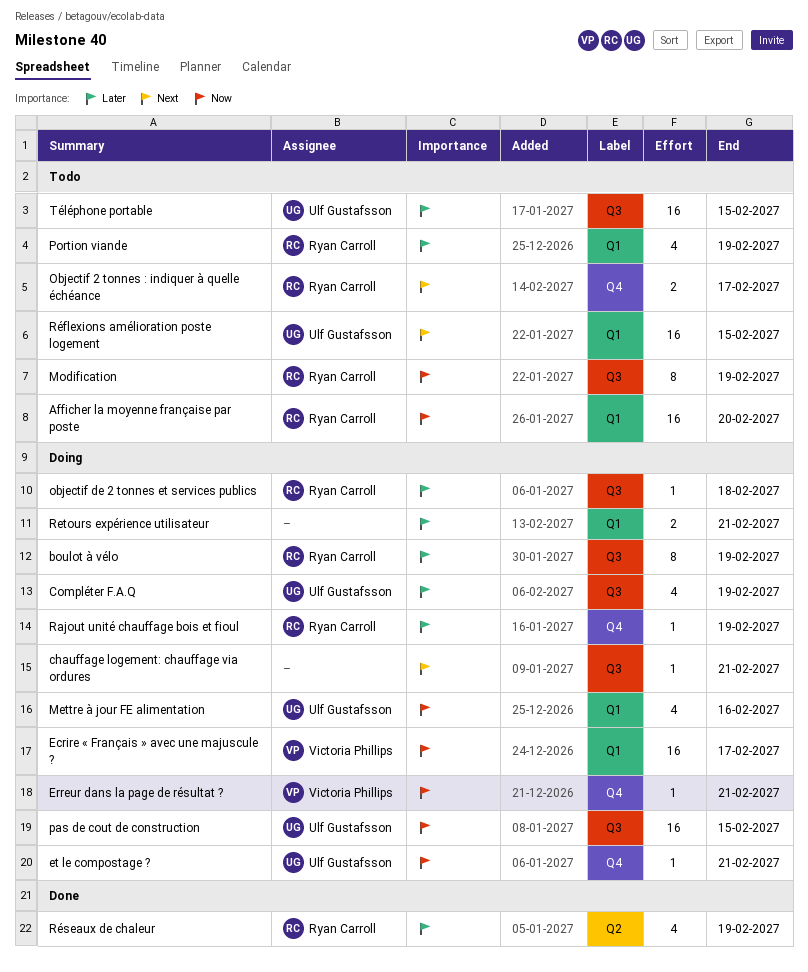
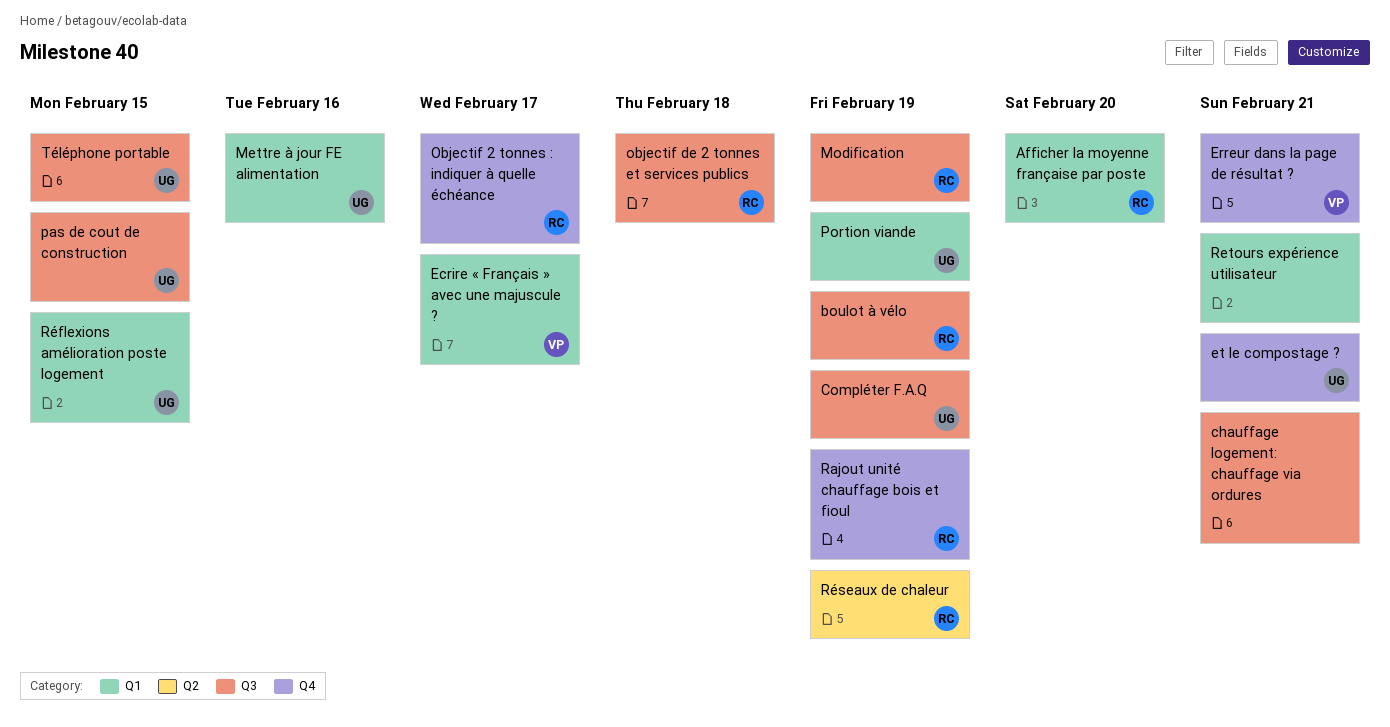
Portion viande, owner: Ryan Carroll -> Ulf Gustafsson

